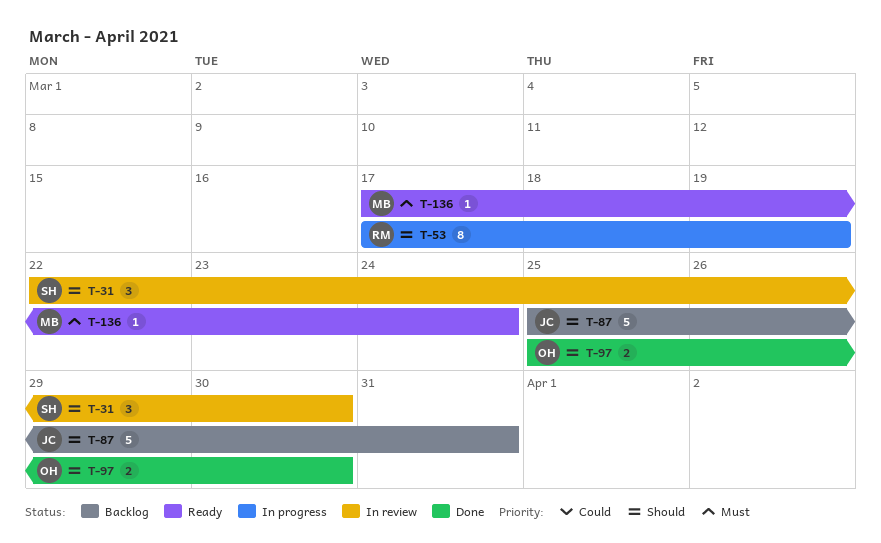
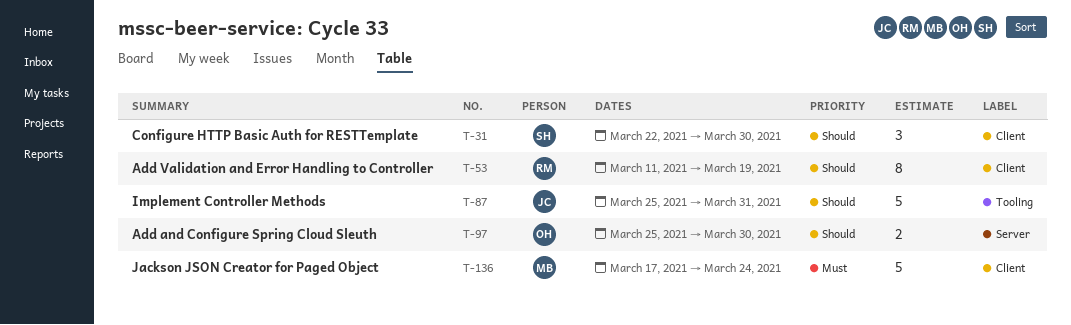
T-53, start: Mar 17 -> Mar 11
T-136, estimate: 1 -> 5

